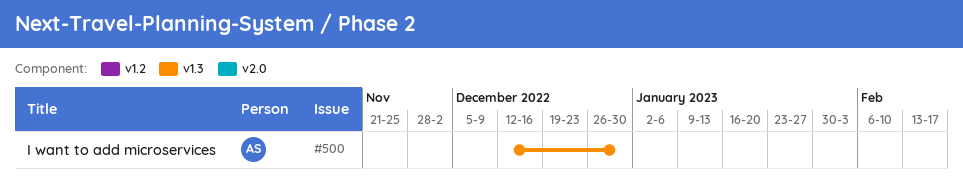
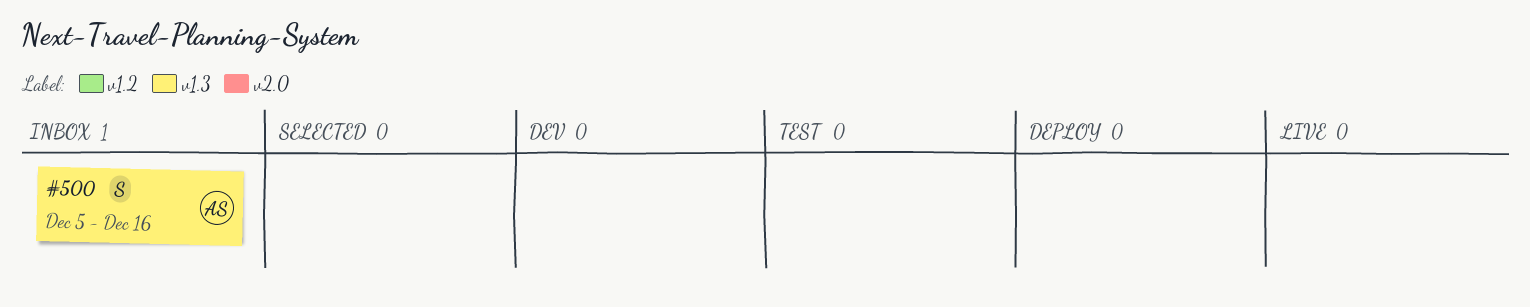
#500, start: Dec 12 -> Dec 5
#500, due: Dec 30 -> Dec 16

